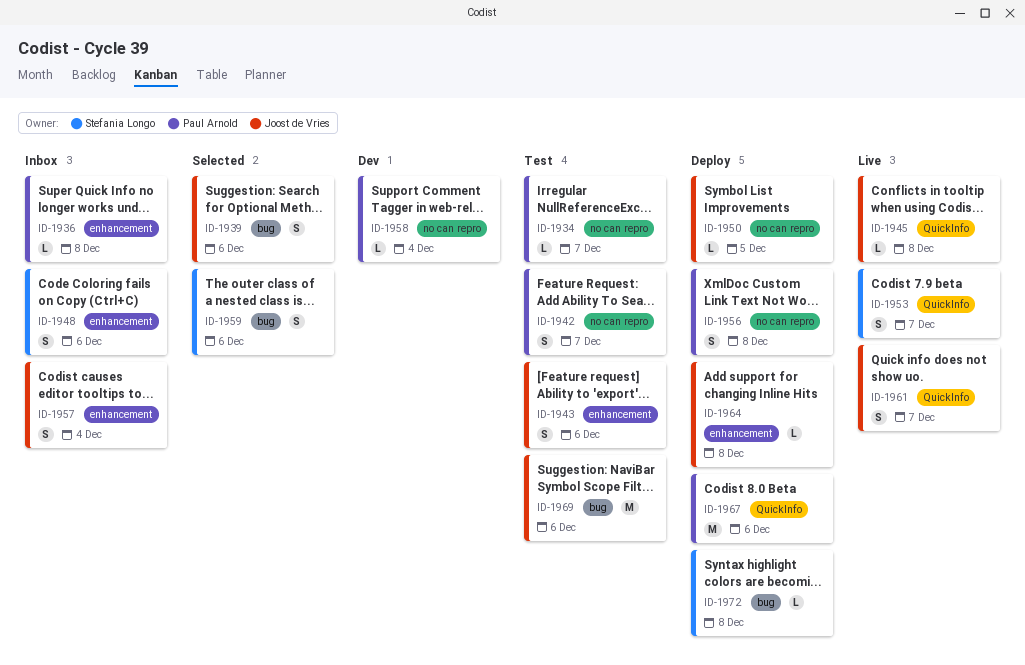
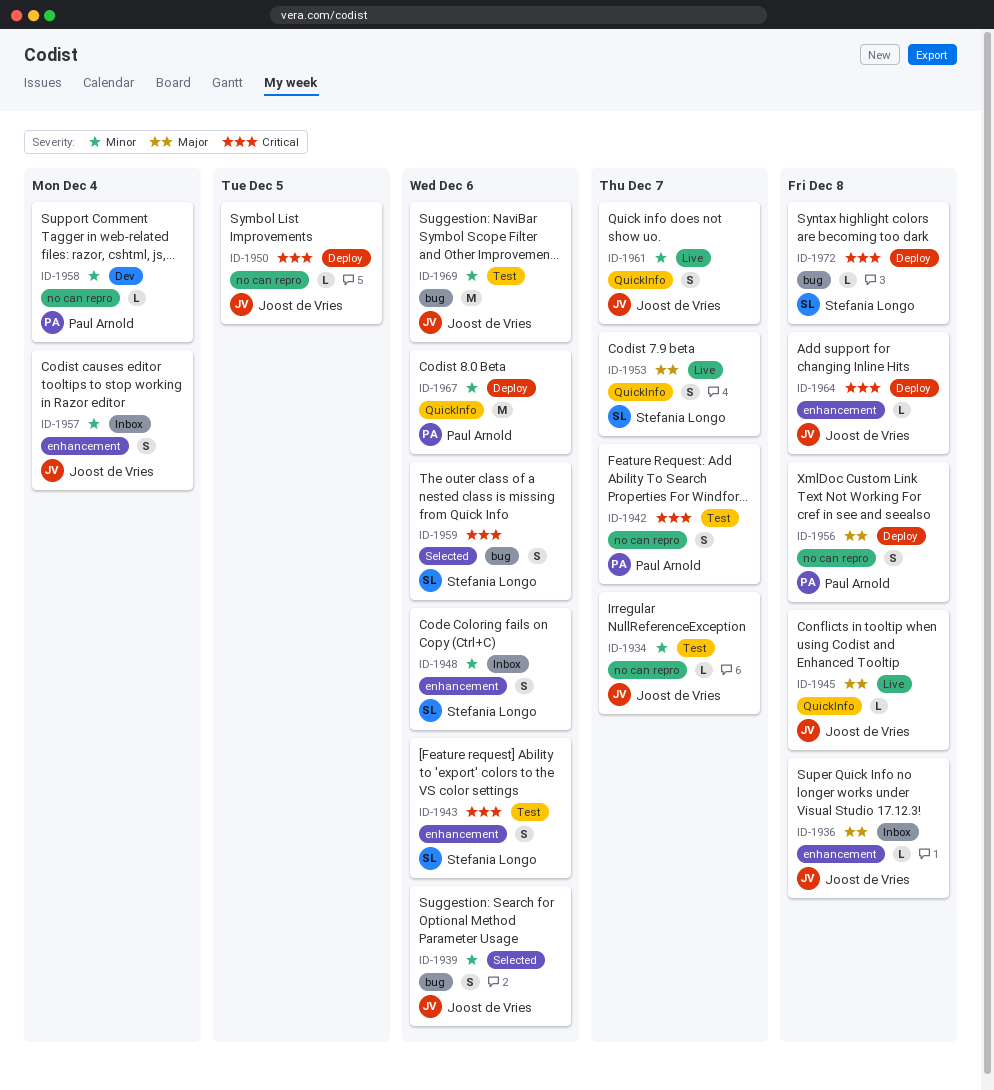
ID-1934, owner: Paul Arnold -> Joost de Vries
ID-1936, owner: Paul Arnold -> Joost de Vries
ID-1943, owner: Joost de Vries -> Stefania Longo

